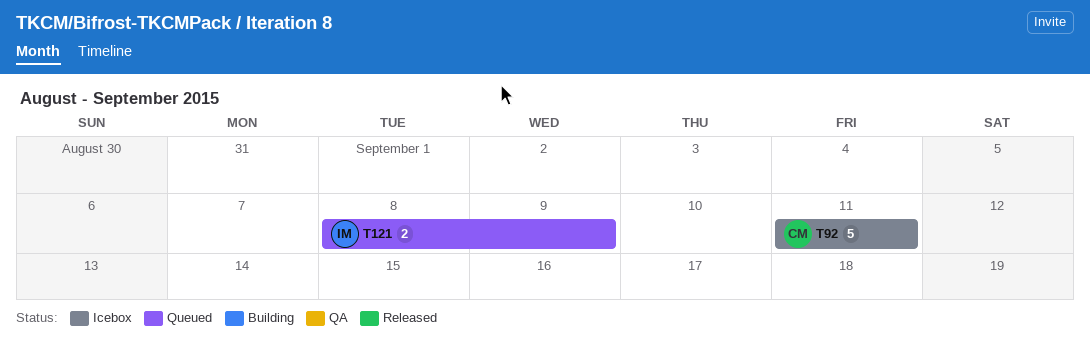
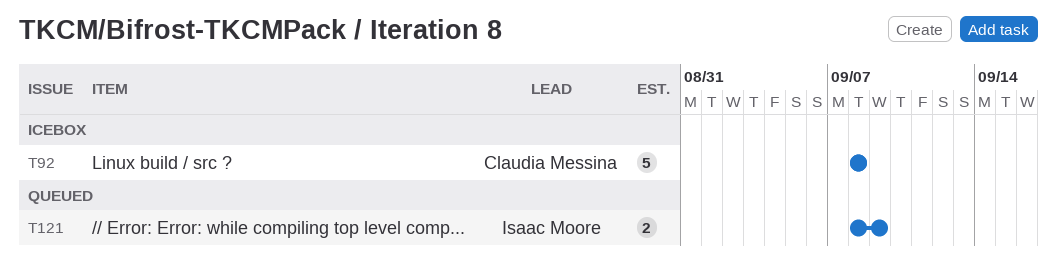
T92, start: Sep 11 -> Sep 8
T92, due: Sep 11 -> Sep 8

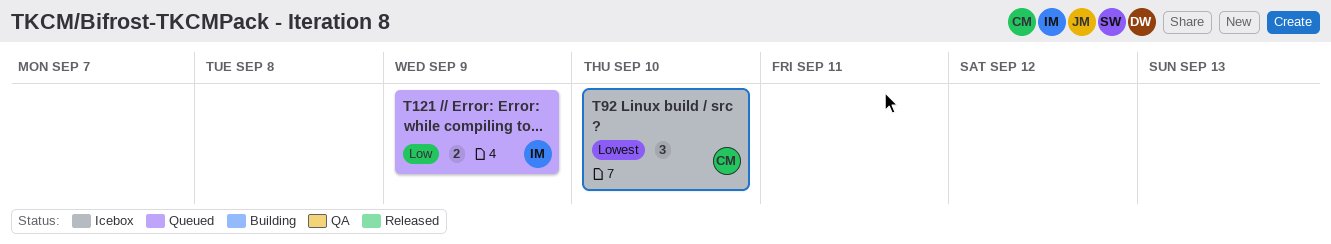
T92, estimate: 5 -> 3
T92, due: Sep 8 -> Sep 10

